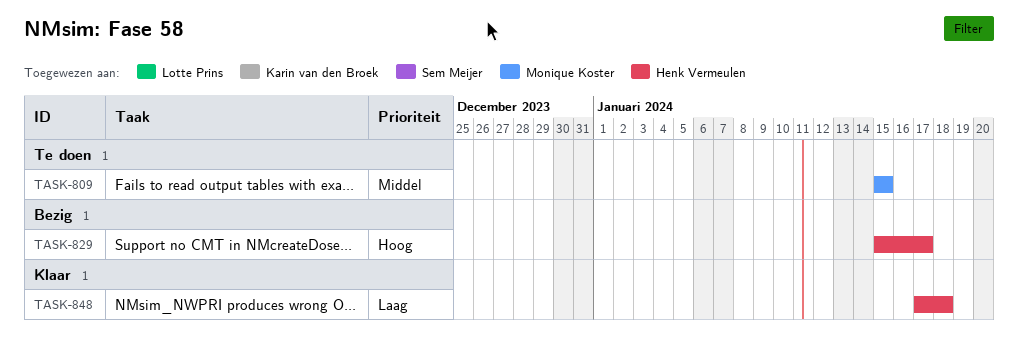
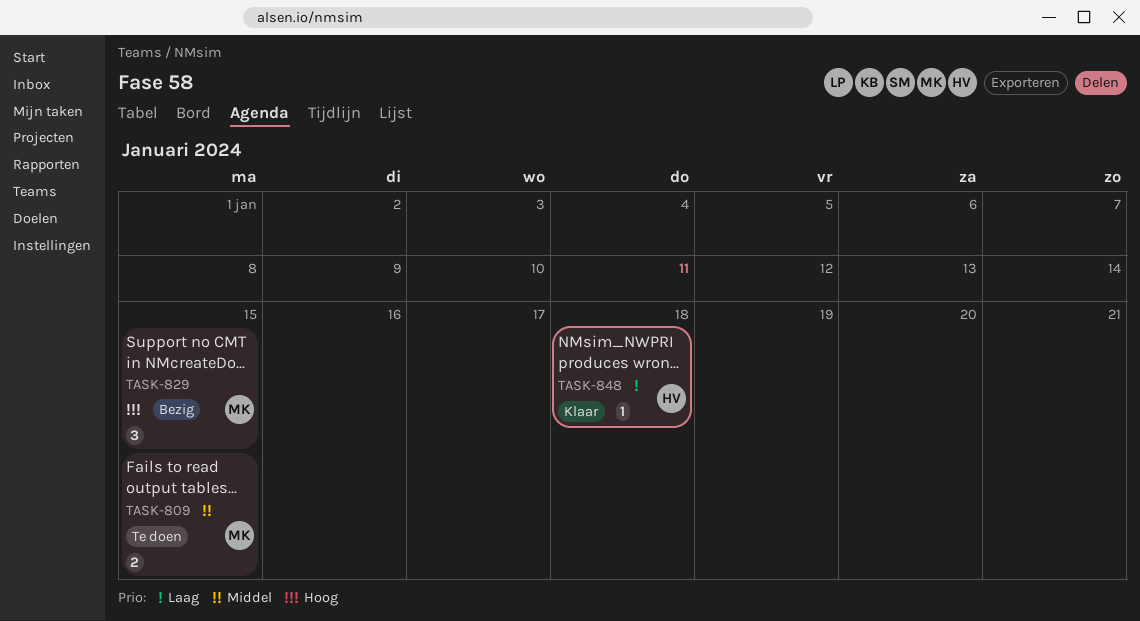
TASK-829, owner: Henk Vermeulen -> Monique Koster
TASK-829, due: Jan 17 -> Jan 15

